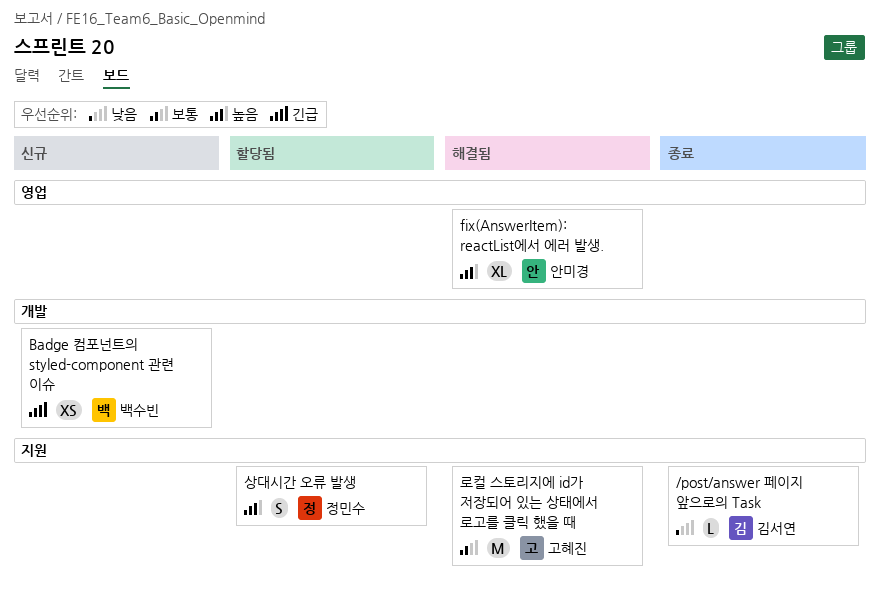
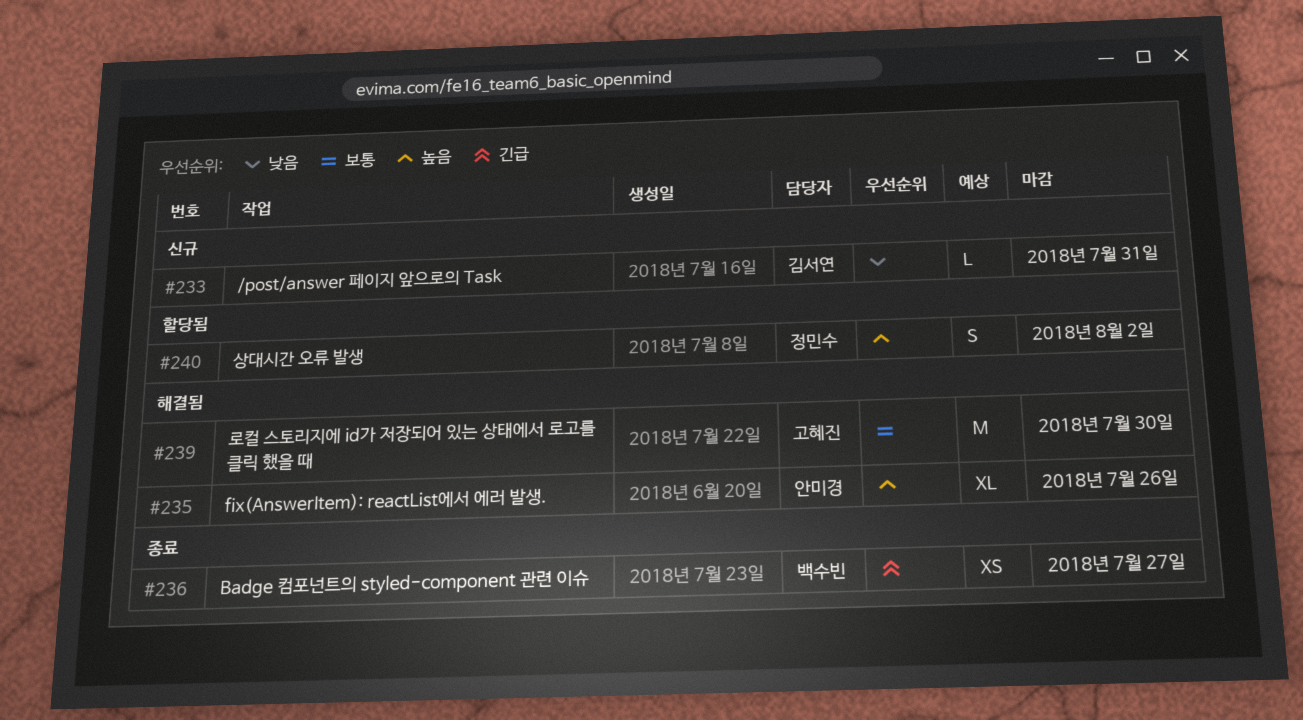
/post/answer 페이지 앞으로의 Task, status: 종료 -> 신규
Badge 컴포넌트의 styled-component 관련 이슈, status: 신규 -> 종료

